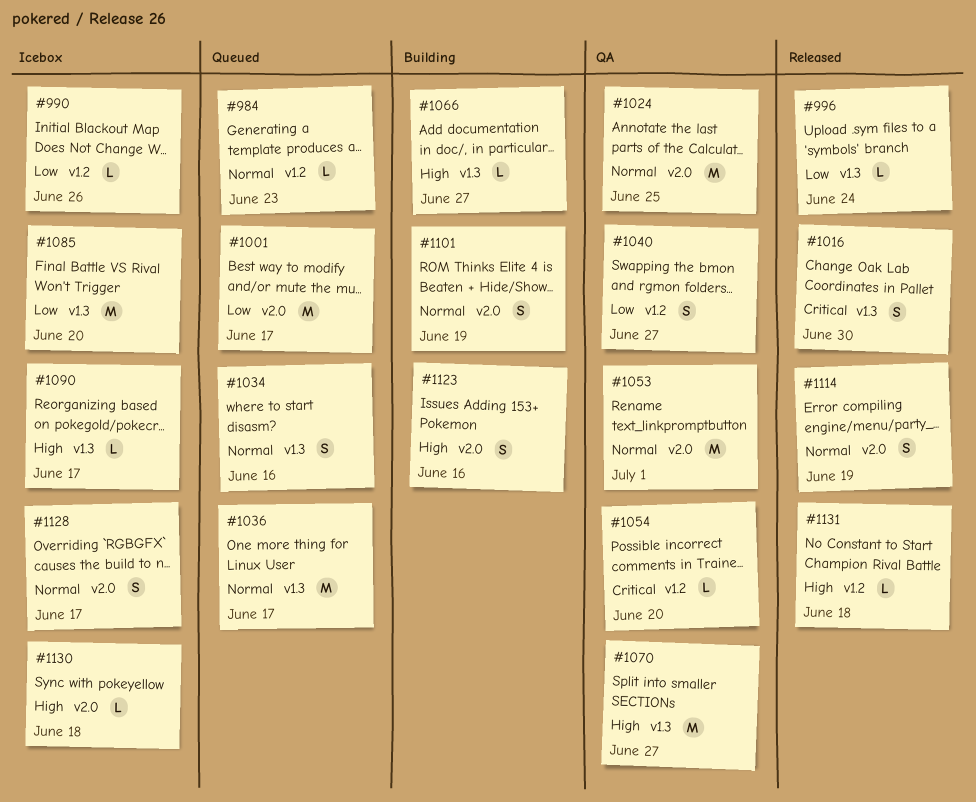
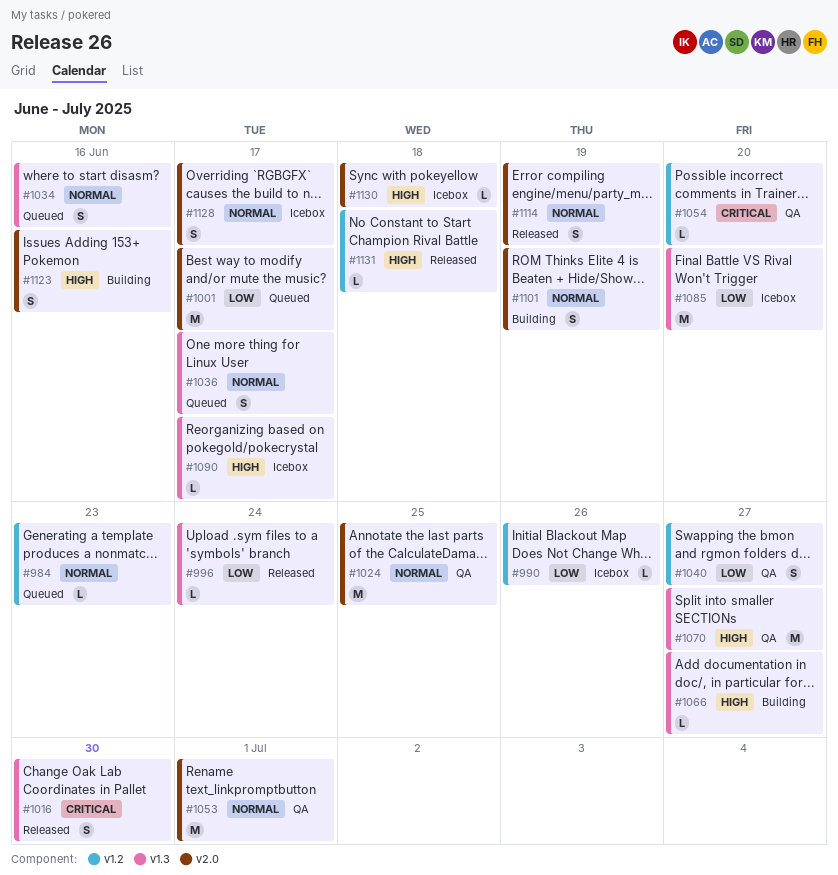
#1036, estimate: M -> S

